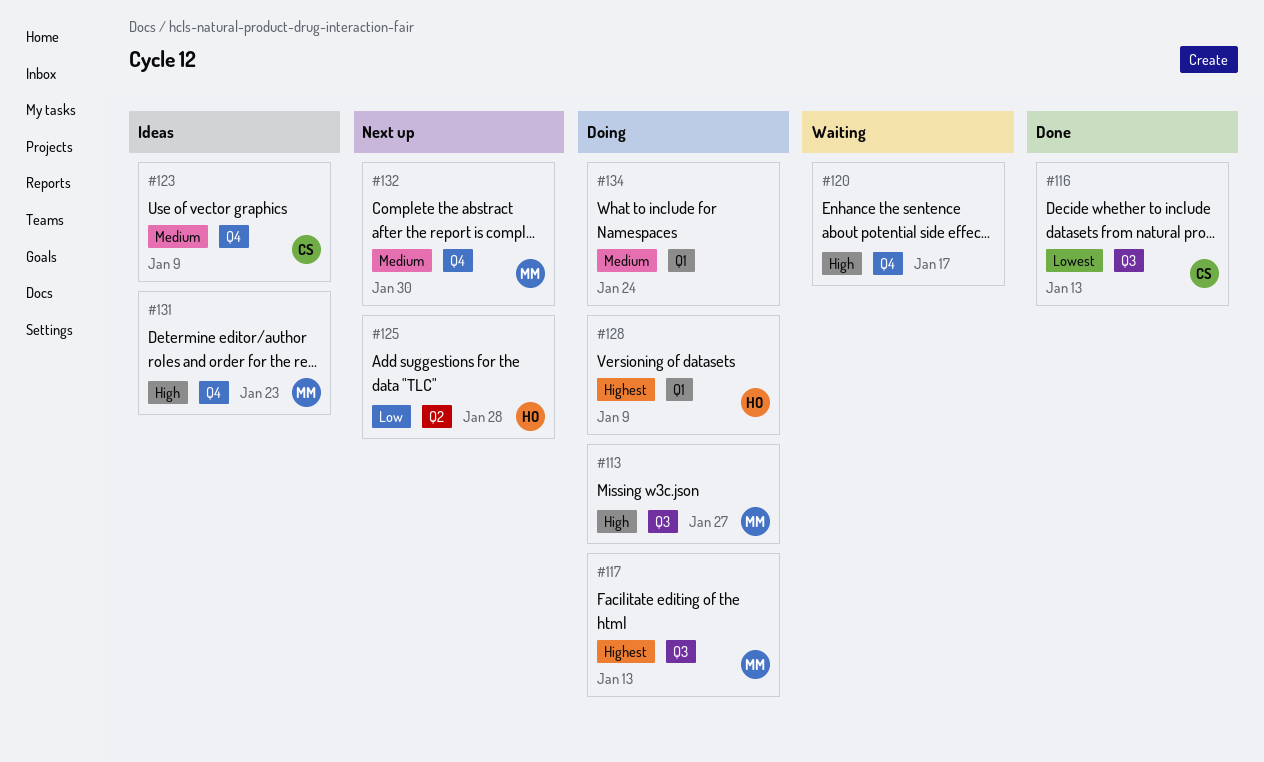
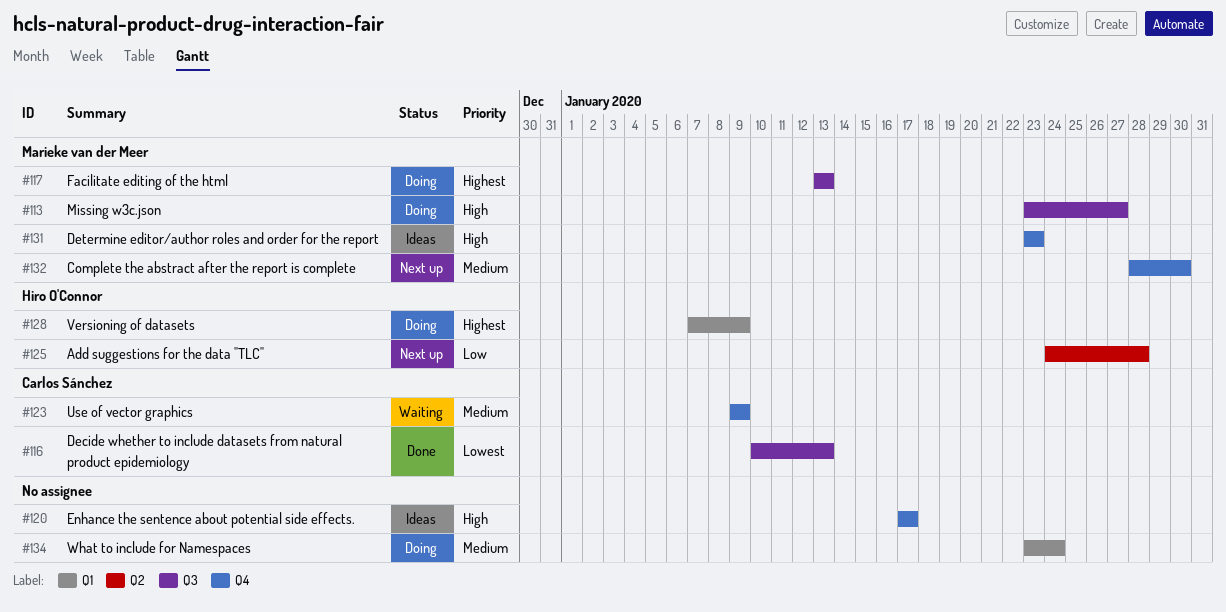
#120, status: Waiting -> Ideas
#123, status: Ideas -> Waiting

